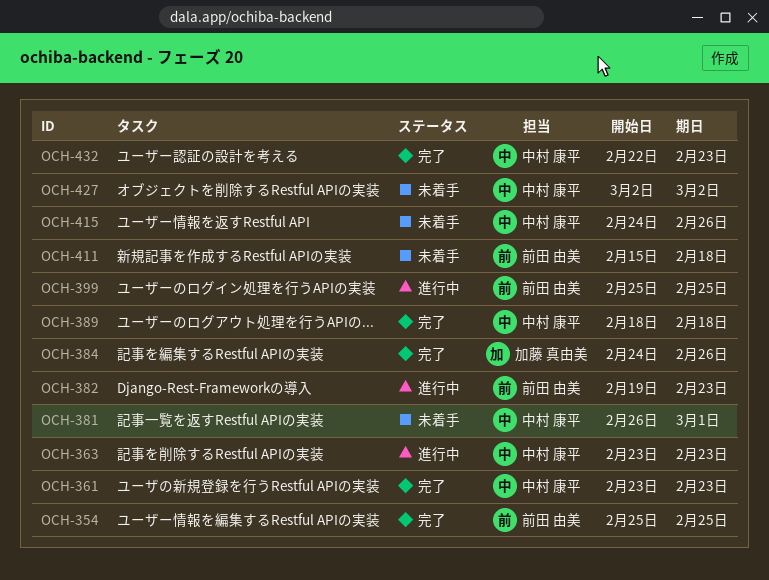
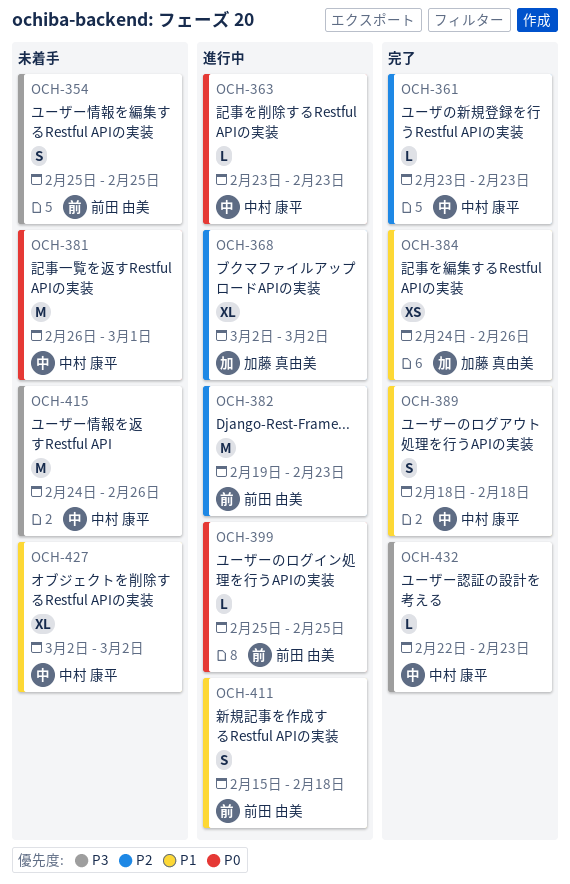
OCH-354, status: 完了 -> 未着手
OCH-368: none -> present
OCH-411, status: 未着手 -> 進行中

